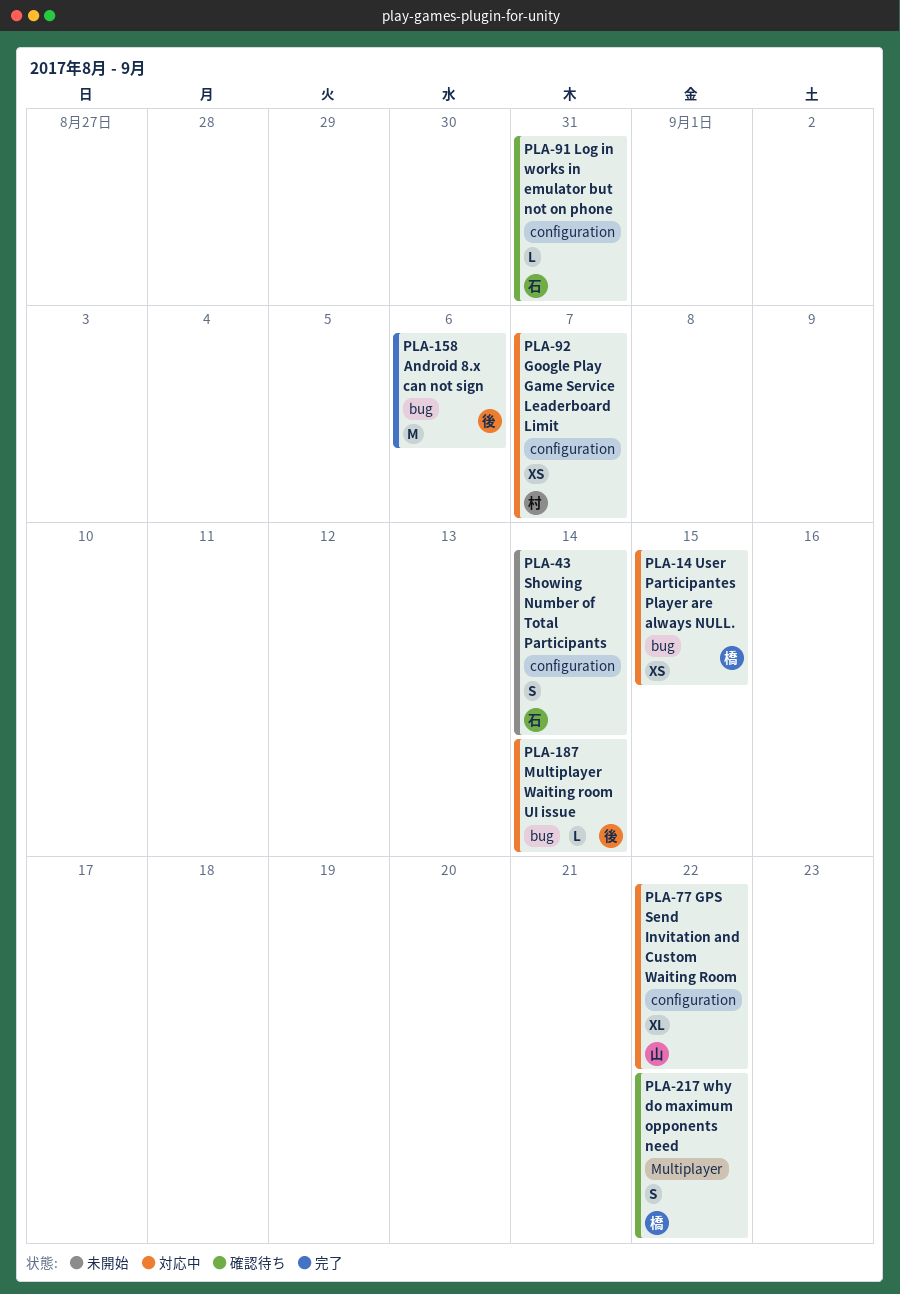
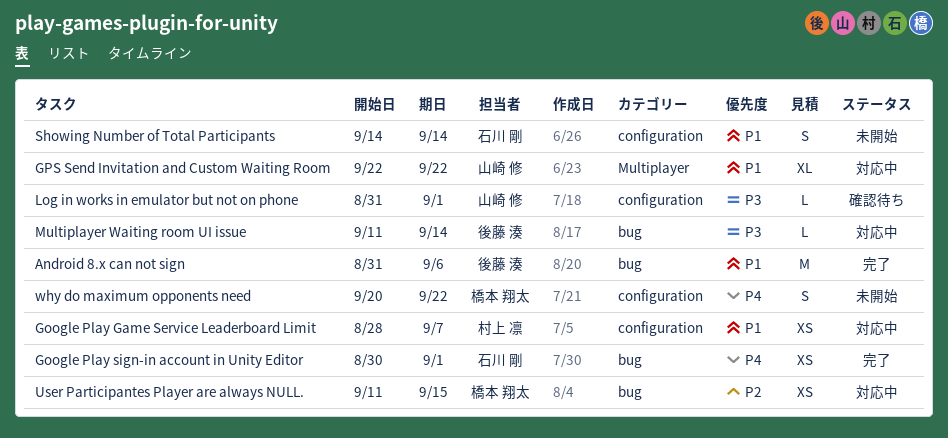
Google Play sign-in account in Unity Editor: none -> present
GPS Send Invitation and Custom Waiting Room, label: configuration -> Multiplayer
Log in works in emulator but not on phone, owner: 石川 剛 -> 山崎 修
Log in works in emulator but not on phone, due: Aug 31 -> Sep 1
why do maximum opponents need, status: 確認待ち -> 未開始
why do maximum opponents need, label: Multiplayer -> configuration

